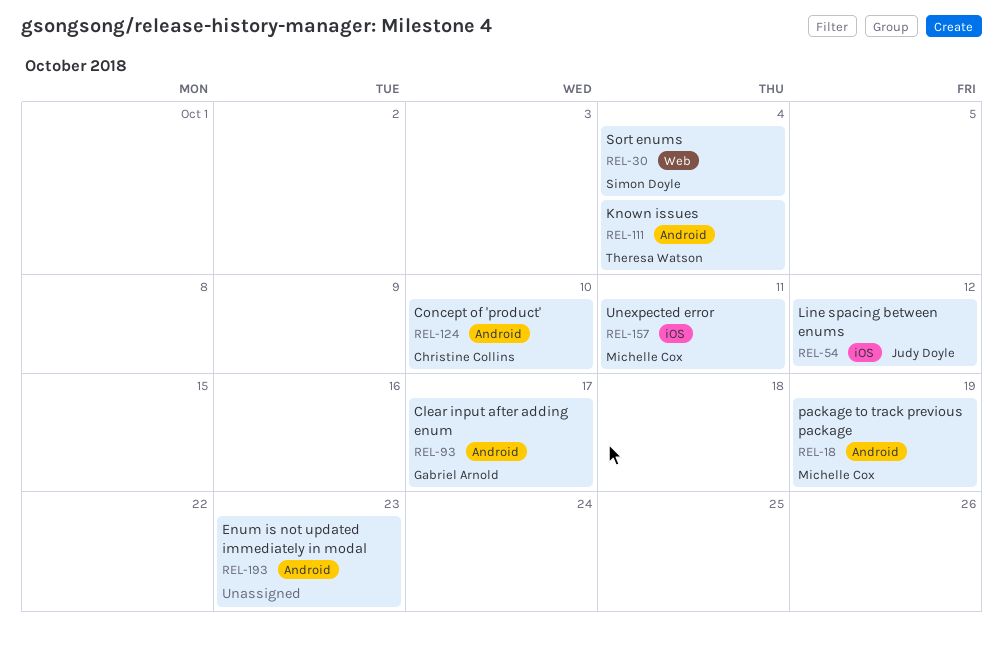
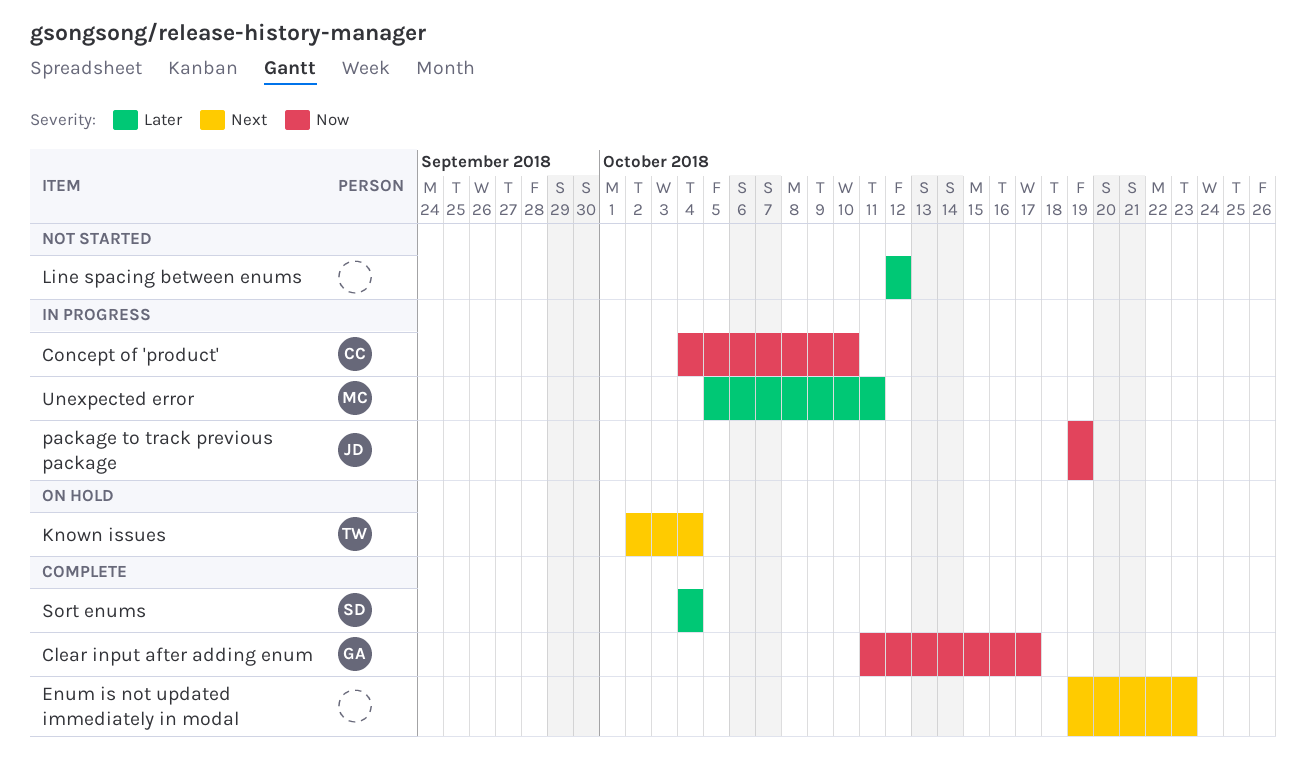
Line spacing between enums, owner: Judy Doyle -> none
package to track previous package, owner: Michelle Cox -> Judy Doyle

